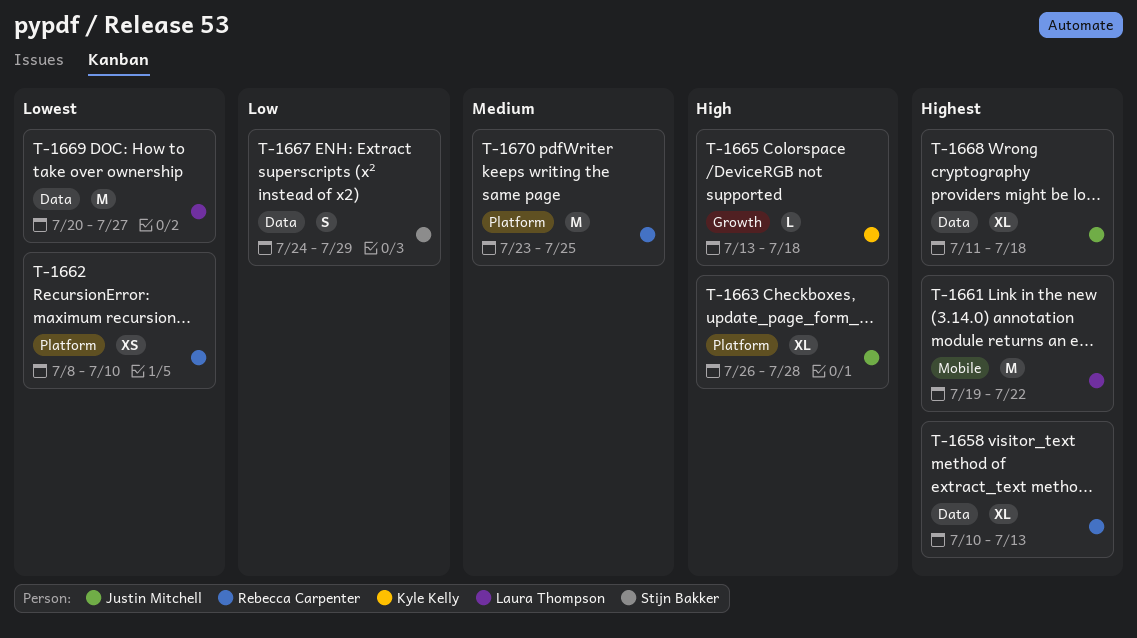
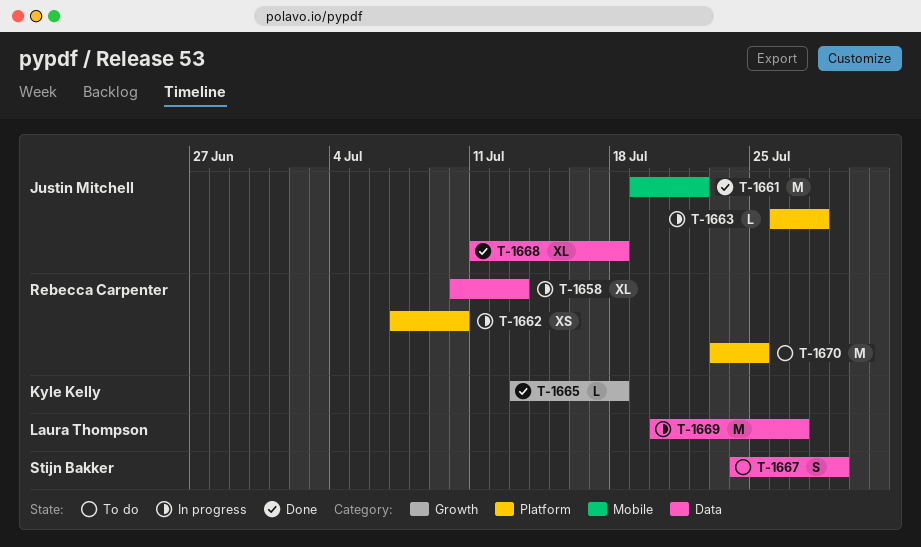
T-1661, owner: Laura Thompson -> Justin Mitchell
T-1662, start: Jul 8 -> Jul 7
T-1663, estimate: XL -> L

